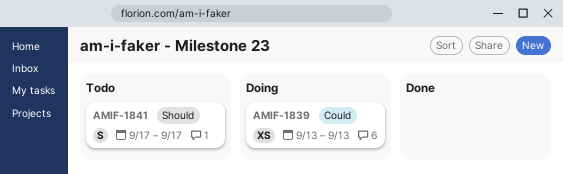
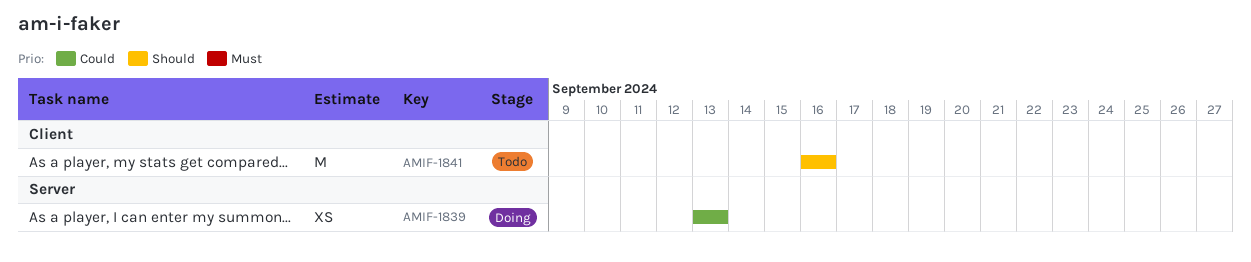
AMIF-1841, estimate: S -> M
AMIF-1841, start: Sep 17 -> Sep 16
AMIF-1841, due: Sep 17 -> Sep 16

